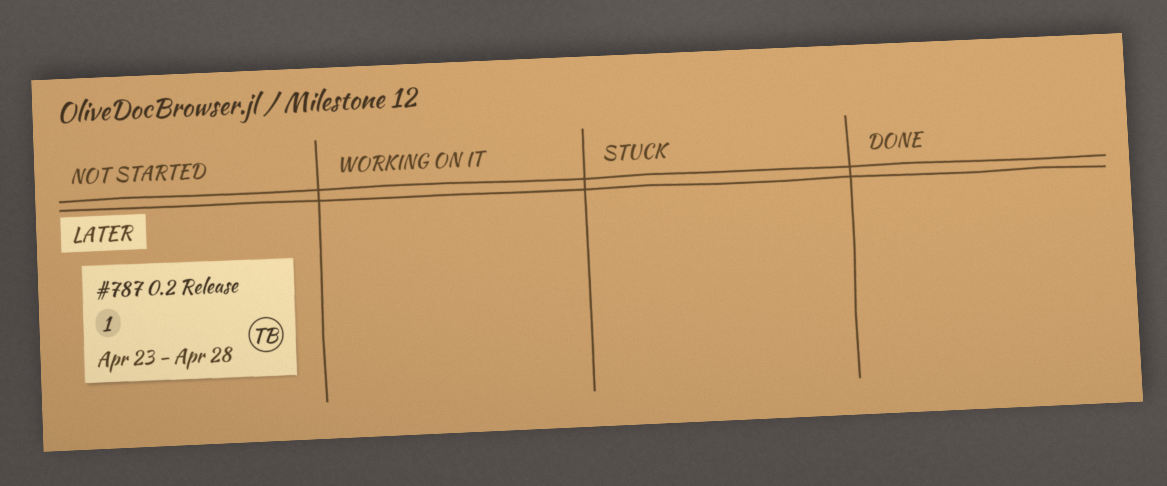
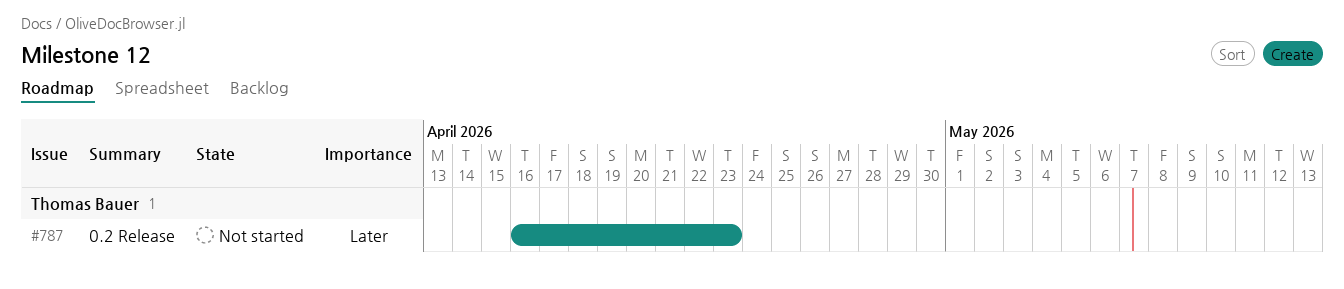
#787, start: Apr 23 -> Apr 16
#787, due: Apr 28 -> Apr 23

